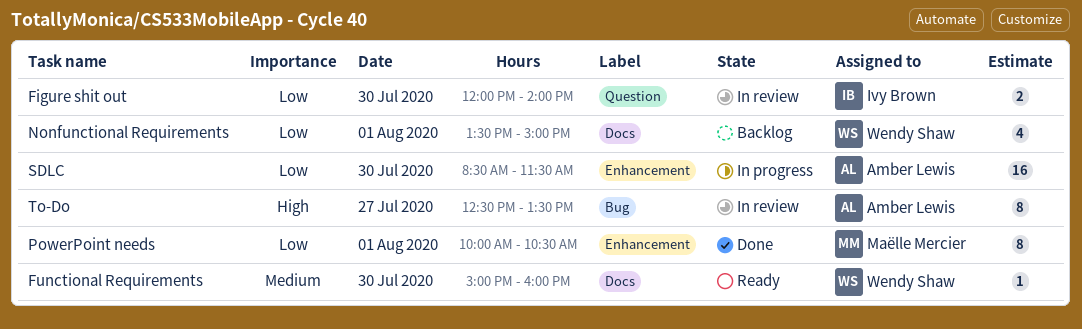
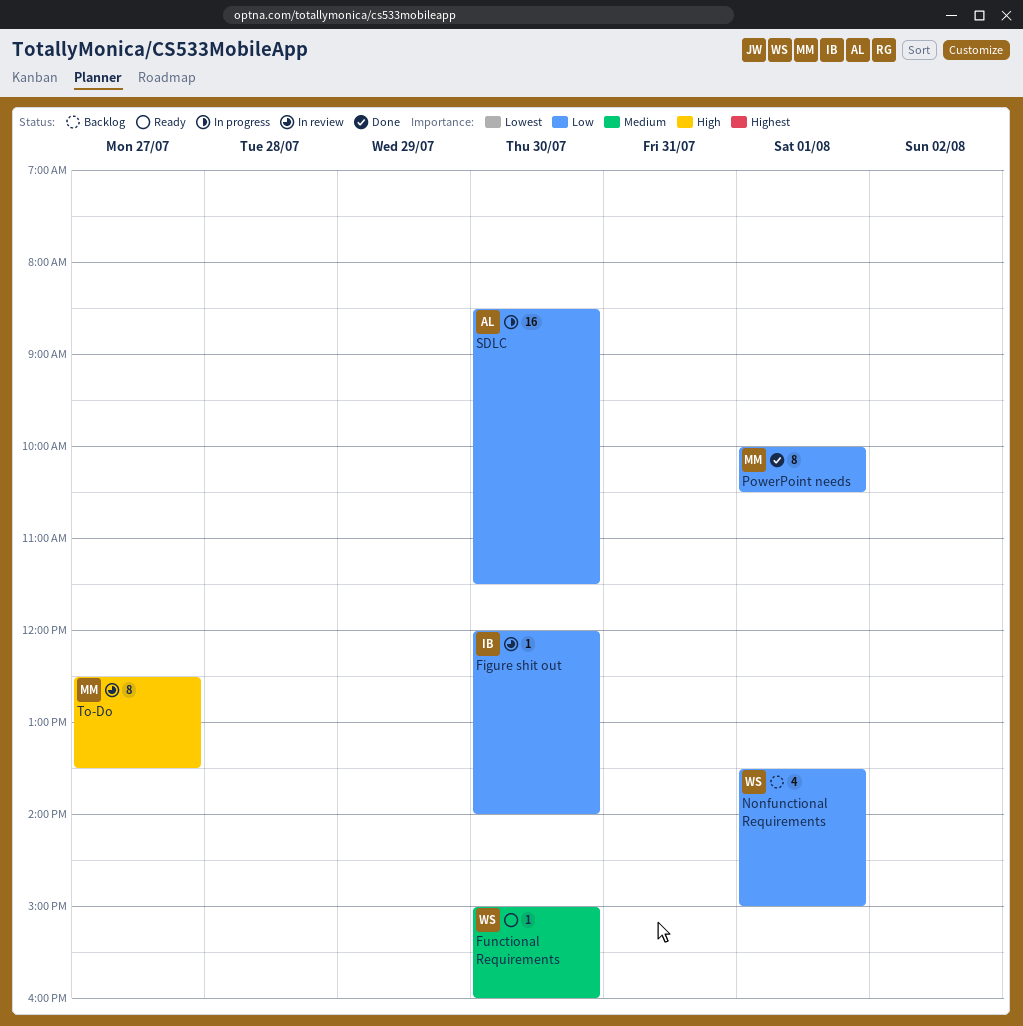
Figure shit out, estimate: 2 -> 1
To-Do, owner: Amber Lewis -> Maëlle Mercier

